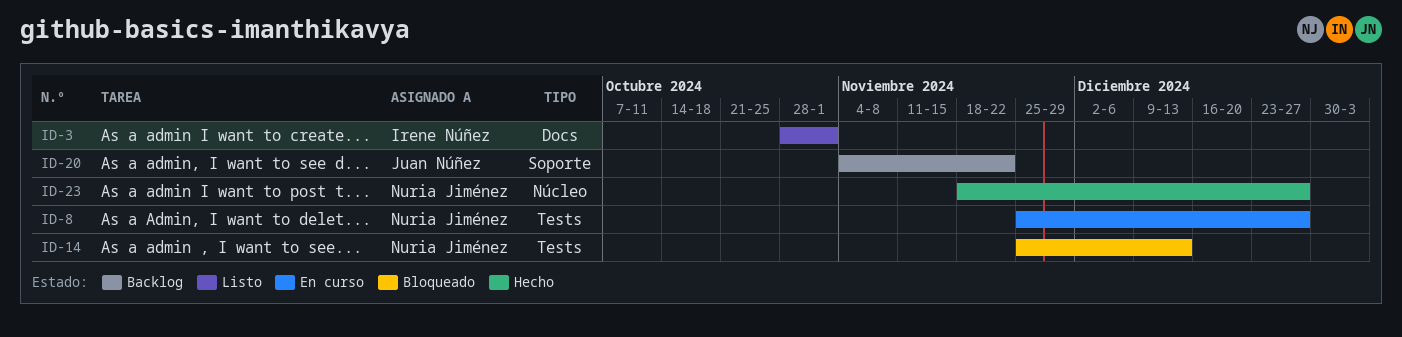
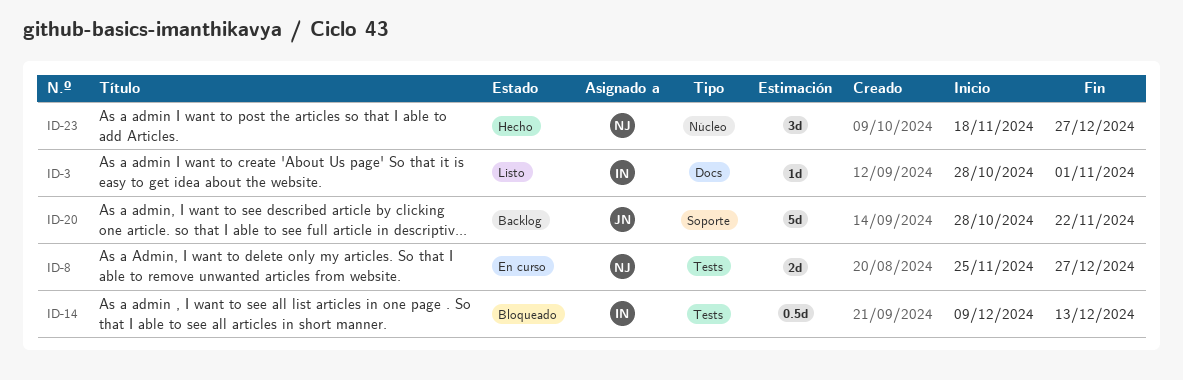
ID-14, owner: Nuria Jiménez -> Irene Núñez
ID-14, start: Nov 25 -> Dec 9
ID-20, start: Nov 4 -> Oct 28

